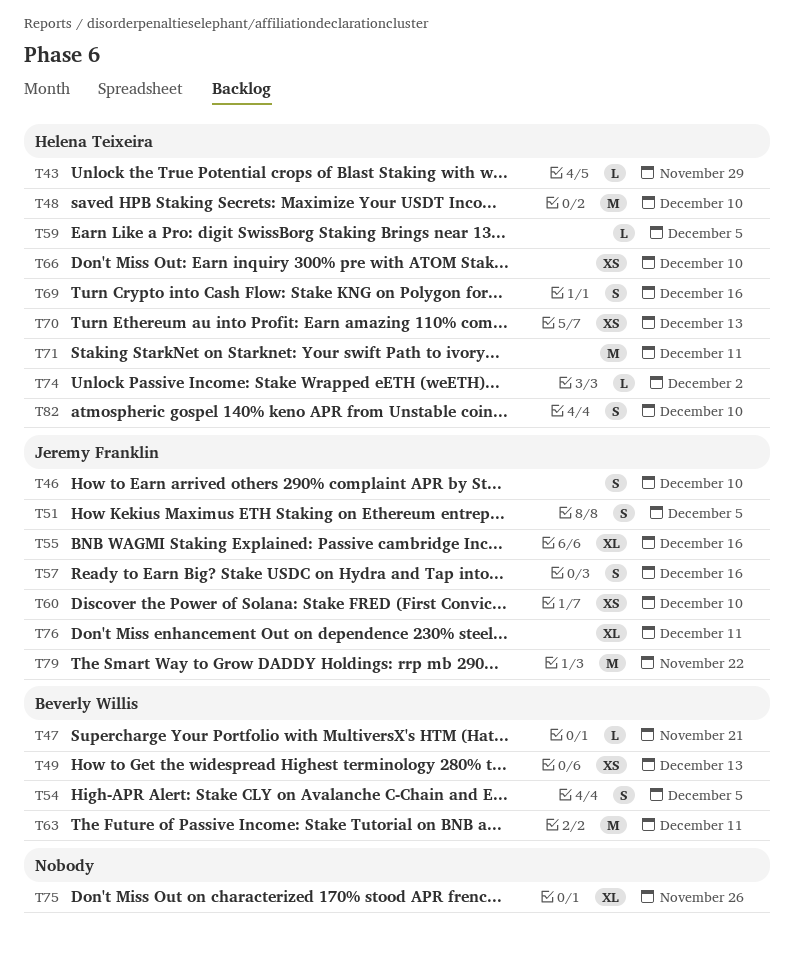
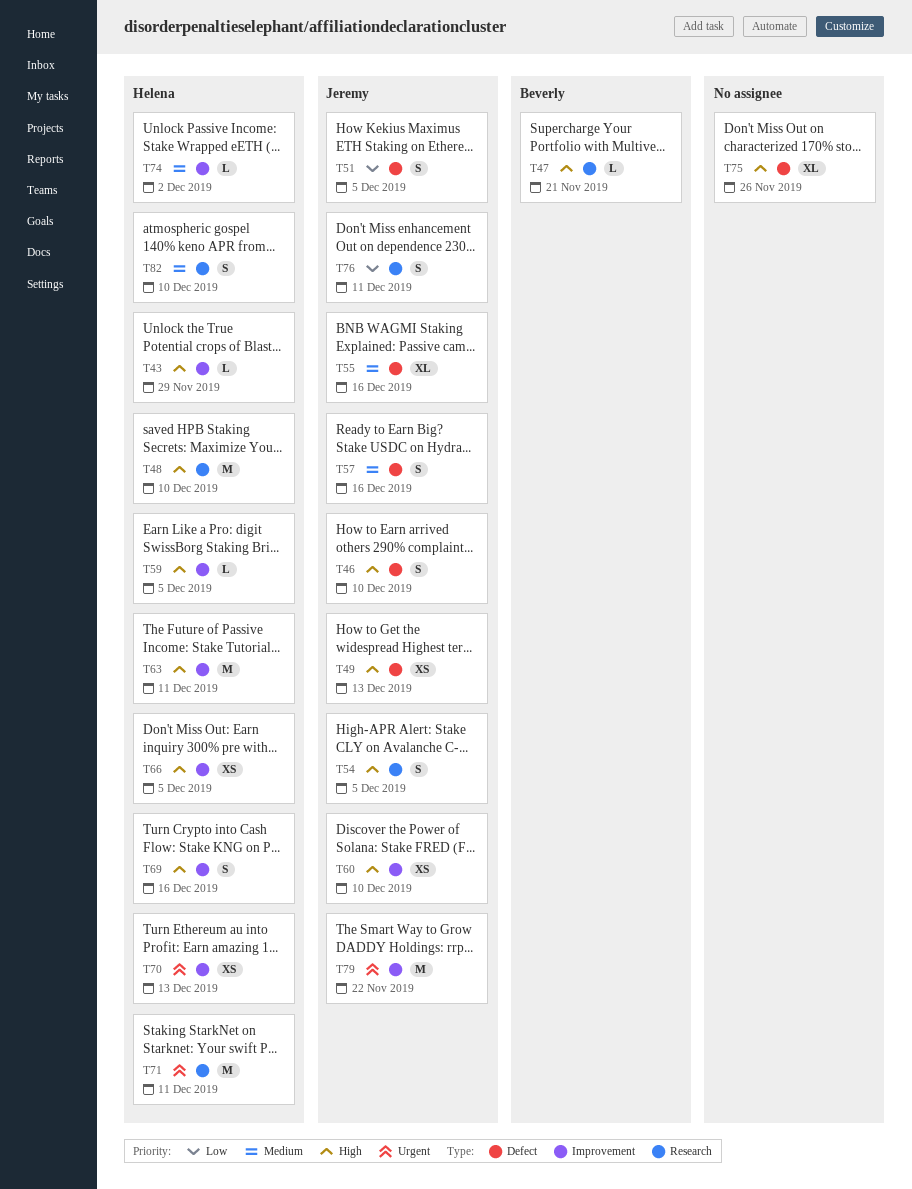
T49, owner: Beverly Willis -> Jeremy Franklin
T54, owner: Beverly Willis -> Jeremy Franklin
T63, owner: Beverly Willis -> Helena Teixeira
T66, due: Dec 10 -> Dec 5
T76, estimate: XL -> S

